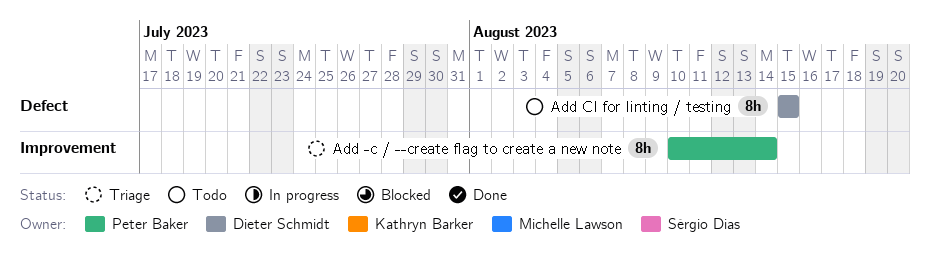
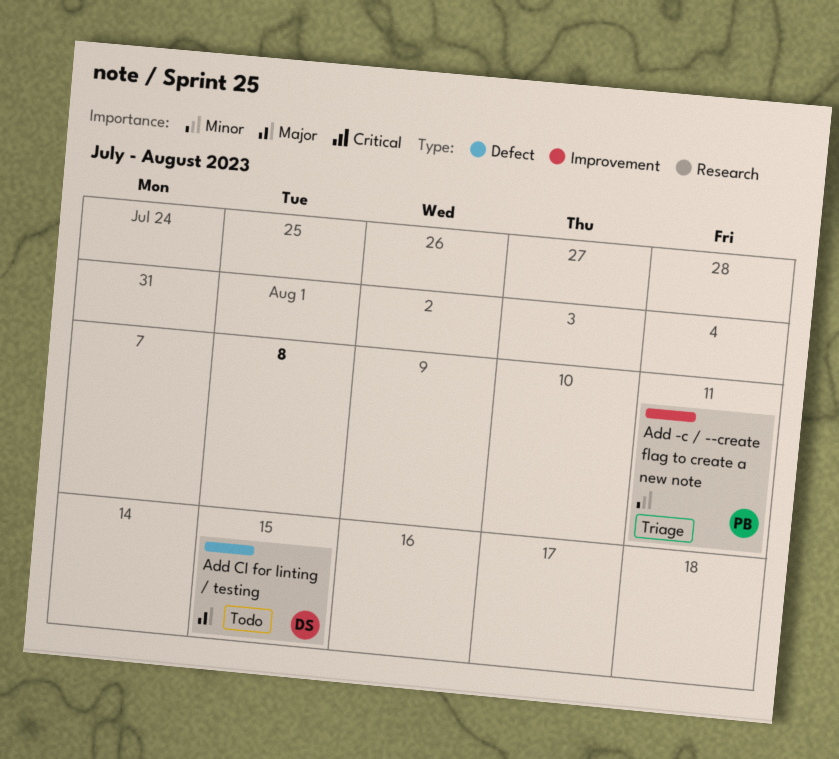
Add -c / --create flag to create a new note, due: Aug 14 -> Aug 11

